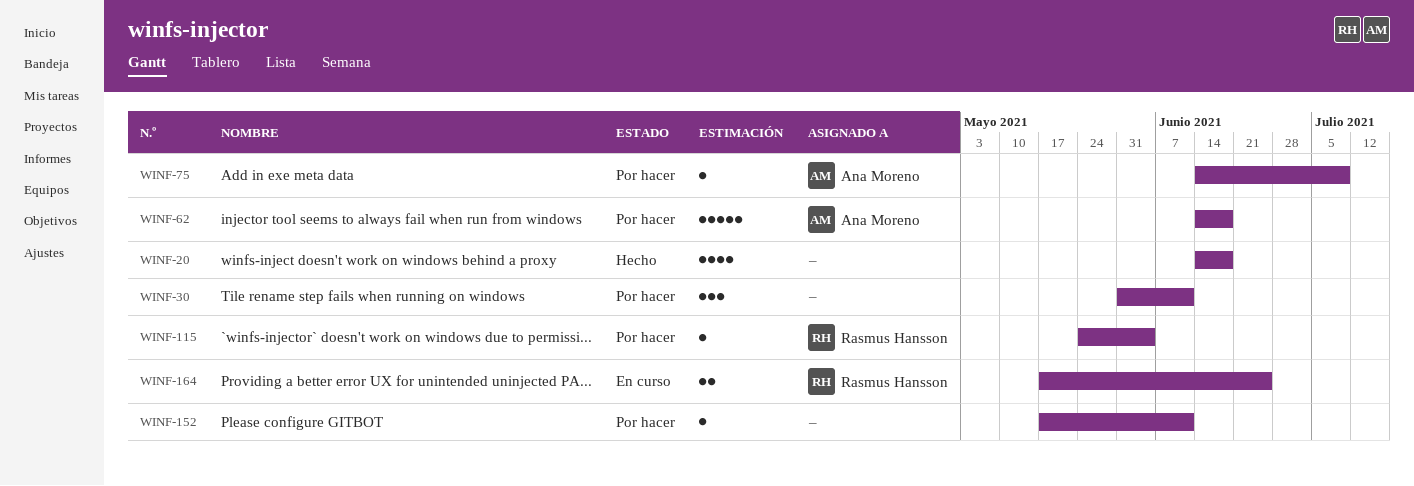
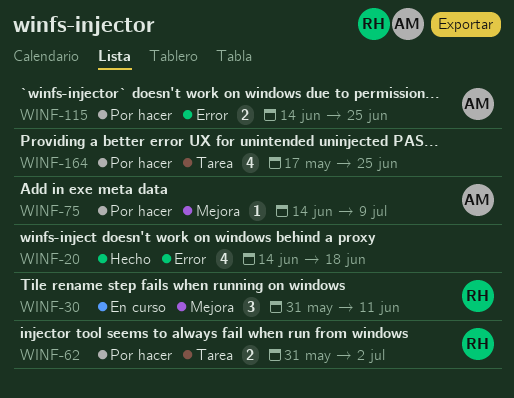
WINF-30, status: Por hacer -> En curso
WINF-30, owner: none -> Rasmus Hansson
WINF-62, owner: Ana Moreno -> Rasmus Hansson
WINF-62, estimate: 5 -> 2
WINF-62, start: Jun 14 -> May 31
WINF-62, due: Jun 18 -> Jul 2
WINF-115, owner: Rasmus Hansson -> Ana Moreno
WINF-115, estimate: 1 -> 2
WINF-115, start: May 24 -> Jun 14
WINF-115, due: Jun 4 -> Jun 25
WINF-152: present -> none
WINF-164, status: En curso -> Por hacer
WINF-164, owner: Rasmus Hansson -> none
WINF-164, estimate: 2 -> 4

